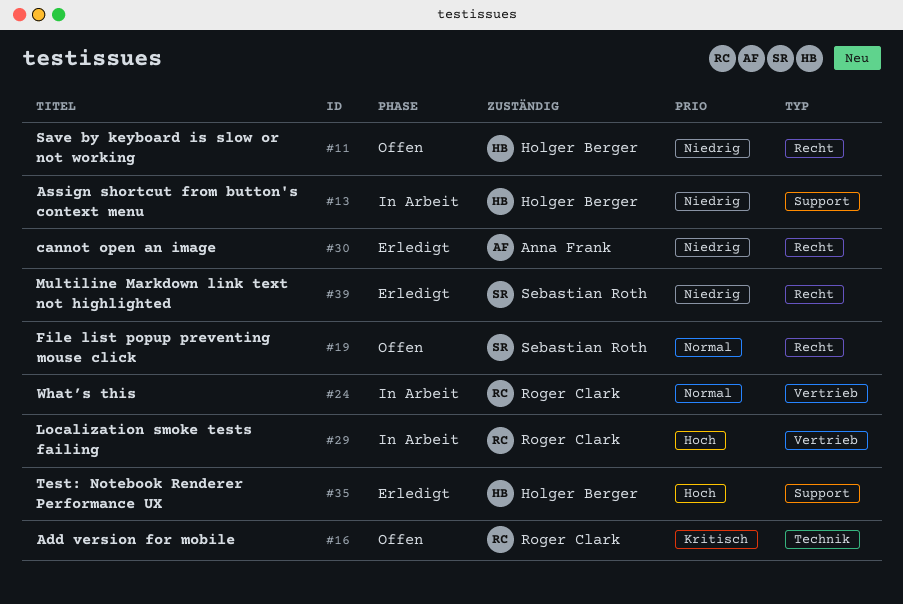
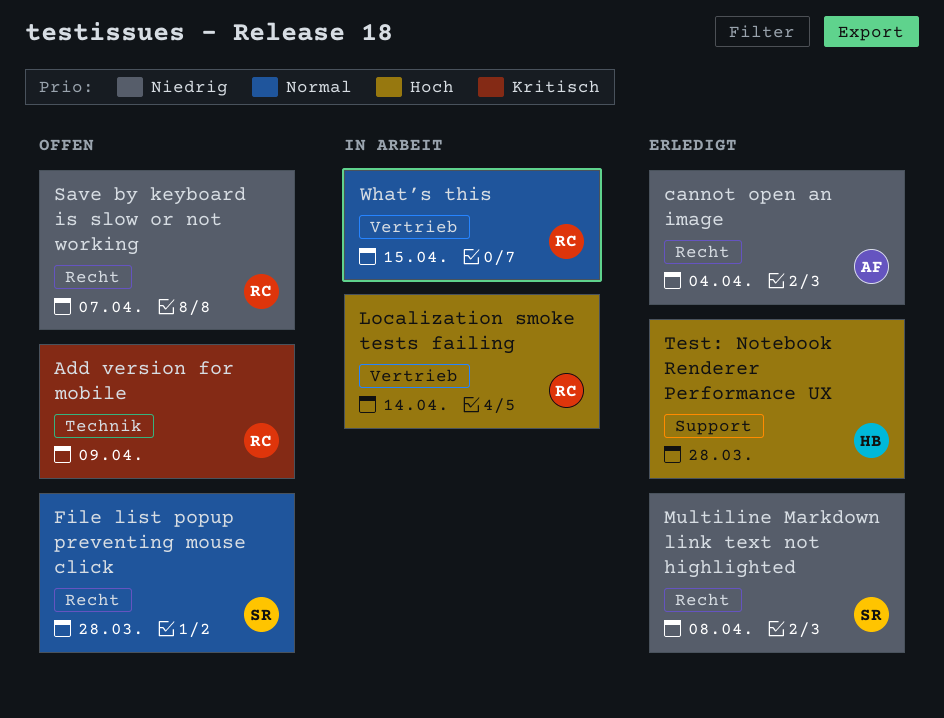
Assign shortcut from button's context menu: present -> none
Save by keyboard is slow or not working, owner: Holger Berger -> Roger Clark

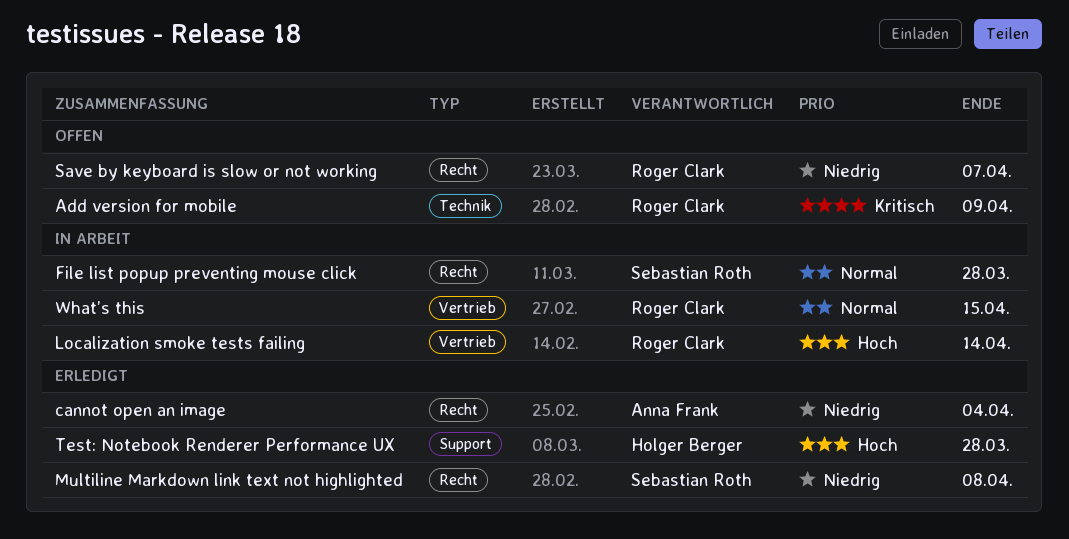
File list popup preventing mouse click, status: Offen -> In Arbeit

